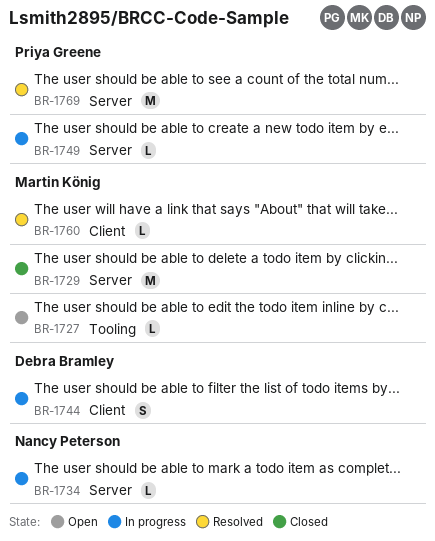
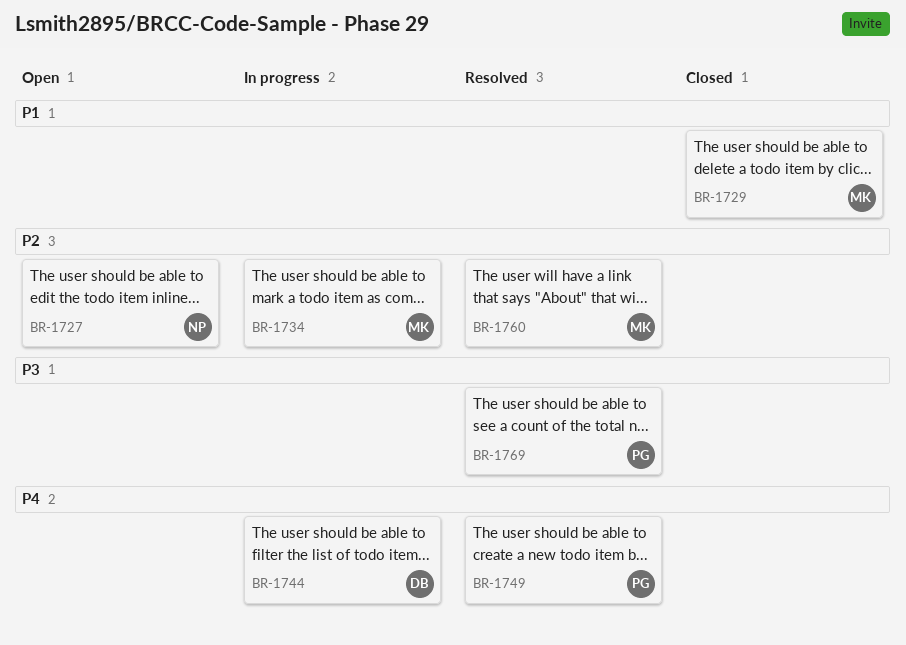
BR-1727, owner: Martin König -> Nancy Peterson
BR-1734, owner: Nancy Peterson -> Martin König
BR-1749, status: In progress -> Resolved

